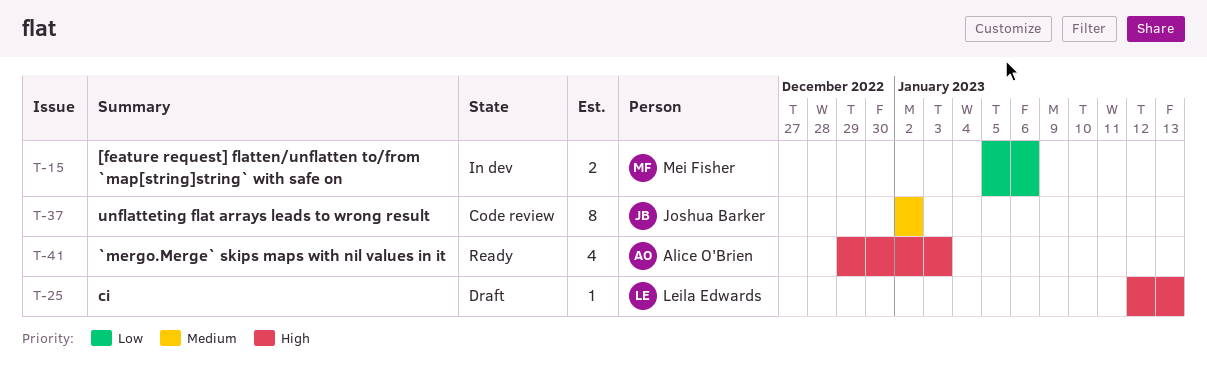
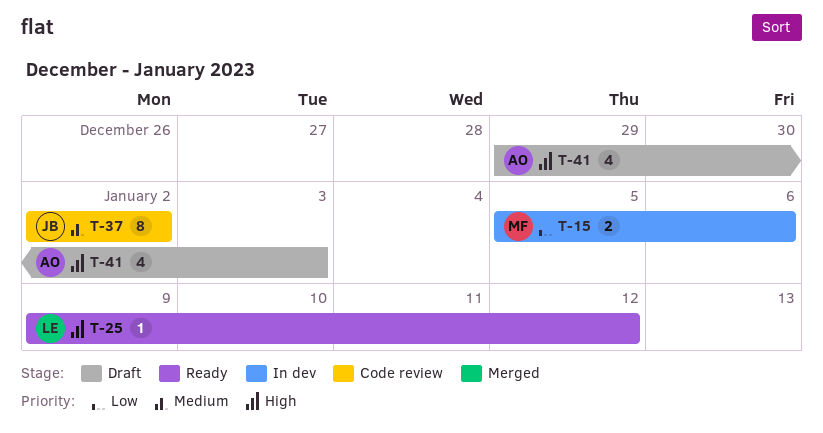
T-25, status: Draft -> Ready
T-25, start: Jan 12 -> Jan 9
T-25, due: Jan 13 -> Jan 12
T-41, status: Ready -> Draft

